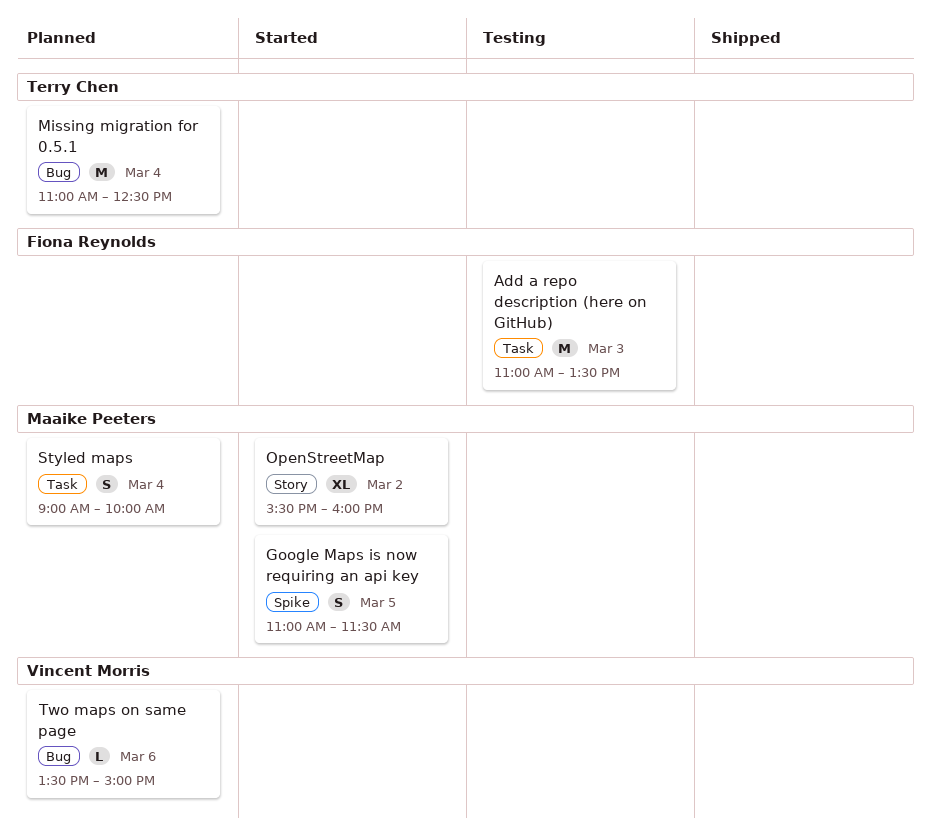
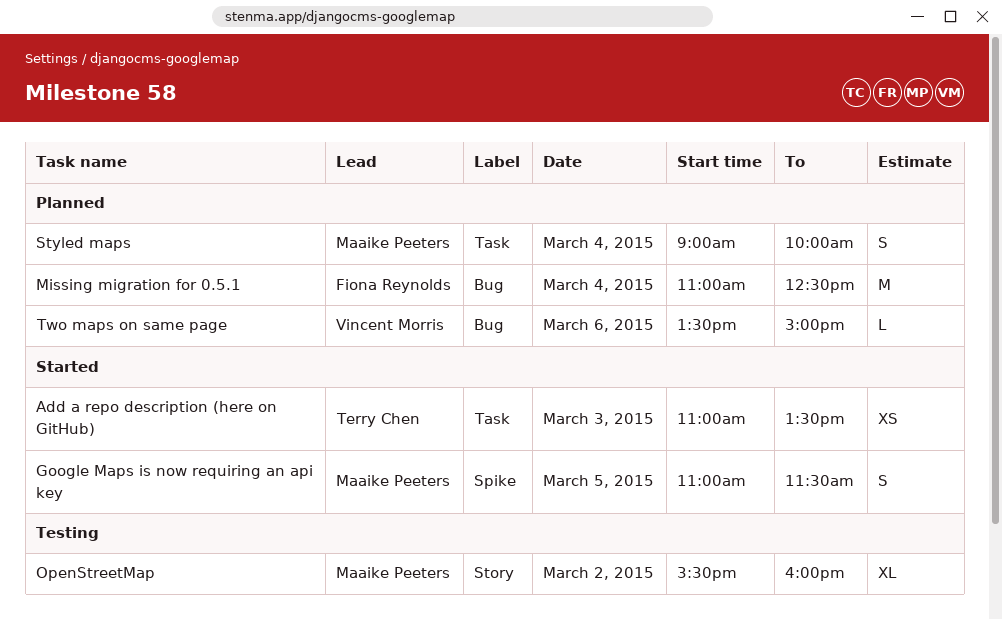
Add a repo description (here on GitHub), status: Testing -> Started
Add a repo description (here on GitHub), owner: Fiona Reynolds -> Terry Chen
Add a repo description (here on GitHub), estimate: M -> XS
Missing migration for 0.5.1, owner: Terry Chen -> Fiona Reynolds
OpenStreetMap, status: Started -> Testing

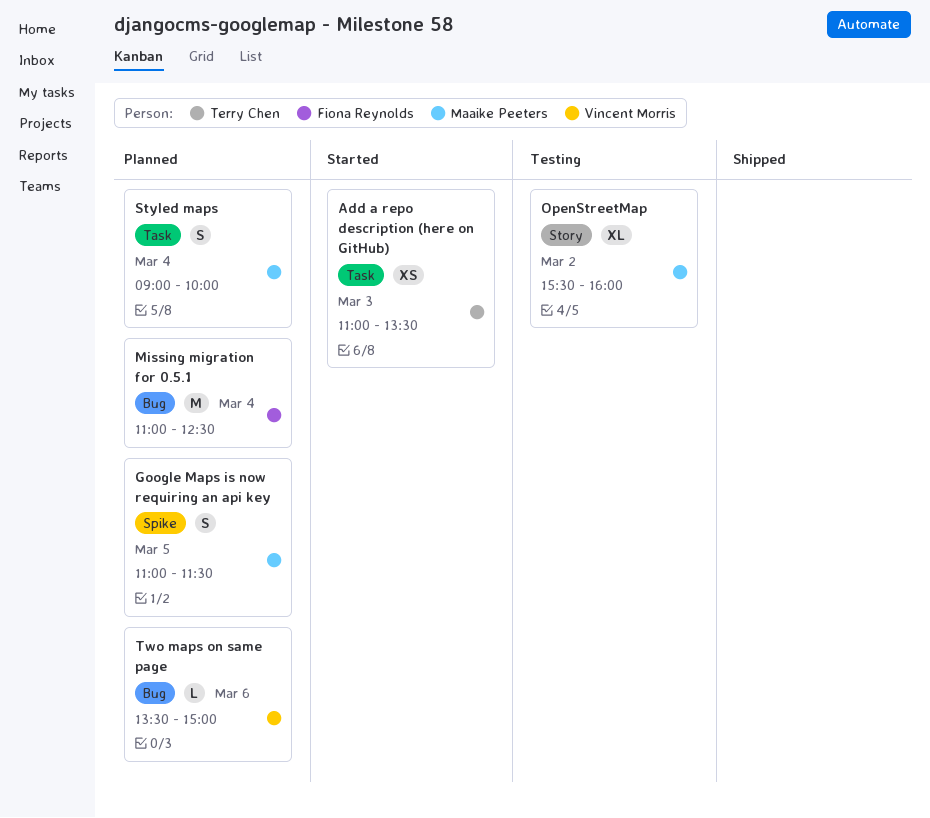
Google Maps is now requiring an api key, status: Started -> Planned

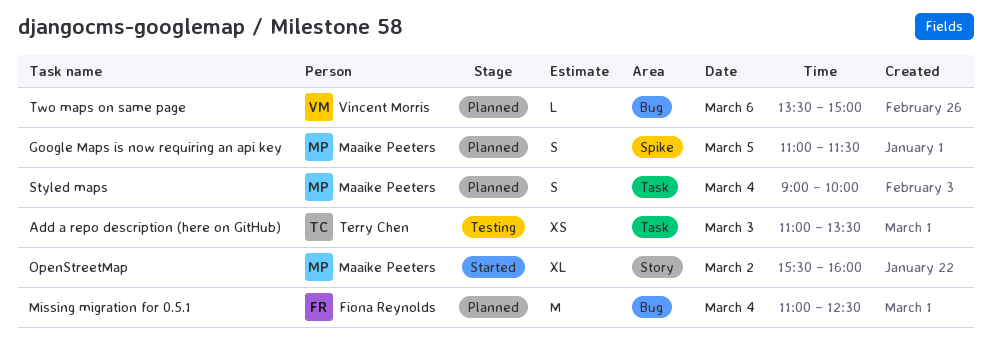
Add a repo description (here on GitHub), status: Started -> Testing
OpenStreetMap, status: Testing -> Started

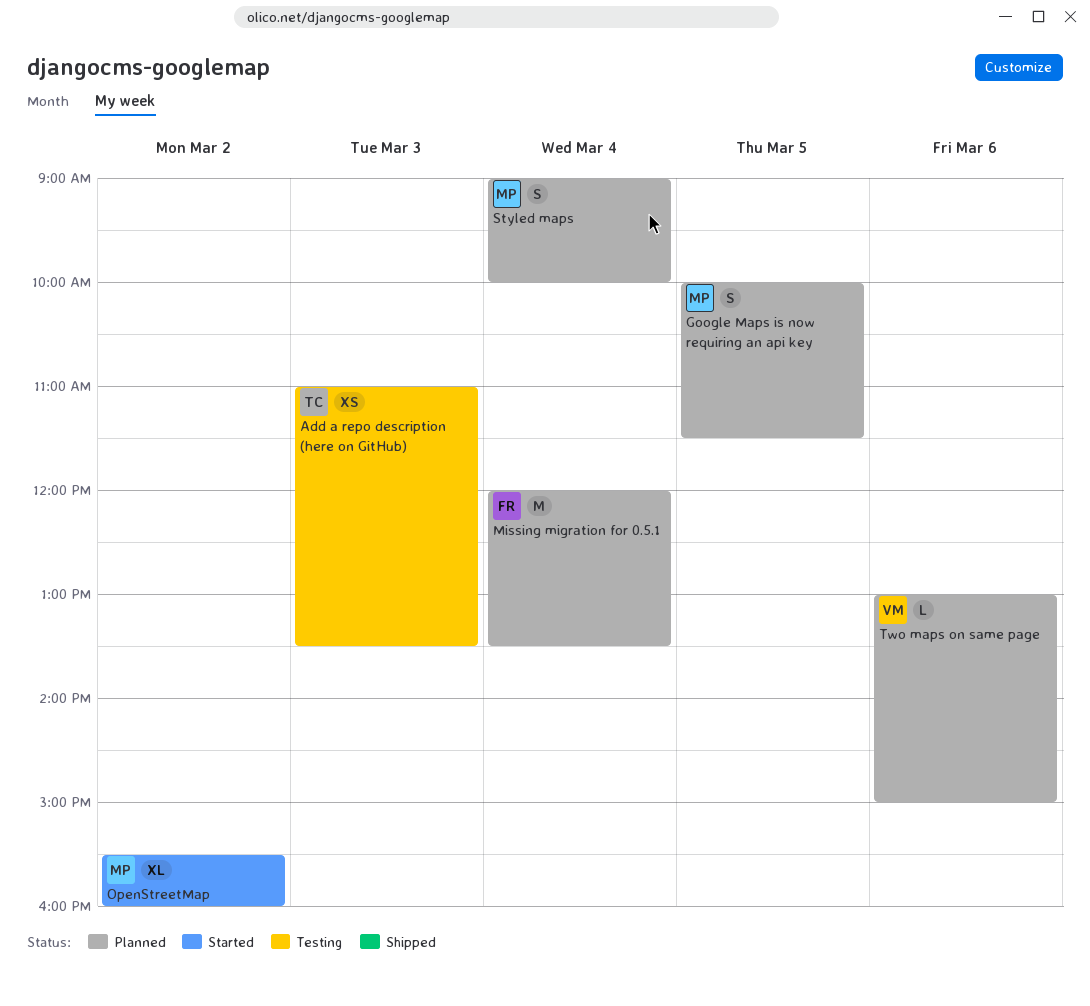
Google Maps is now requiring an api key, begins: 11:00 -> 10:00
Missing migration for 0.5.1, begins: 11:00 -> 12:00
Missing migration for 0.5.1, ends: 12:30 -> 13:30
Two maps on same page, begins: 13:30 -> 13:00

